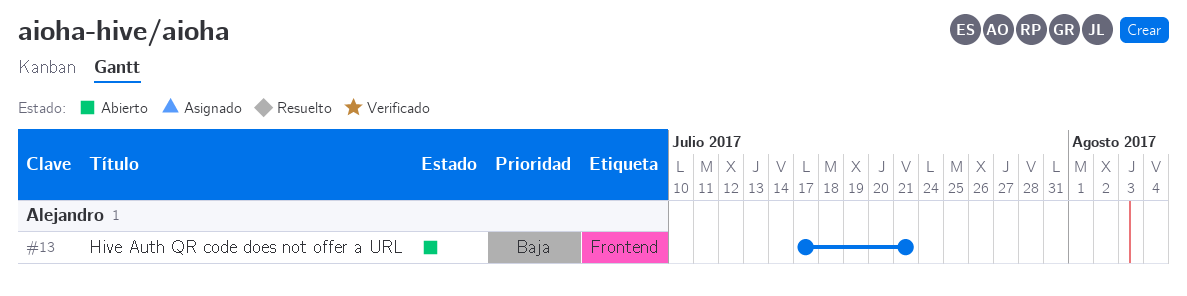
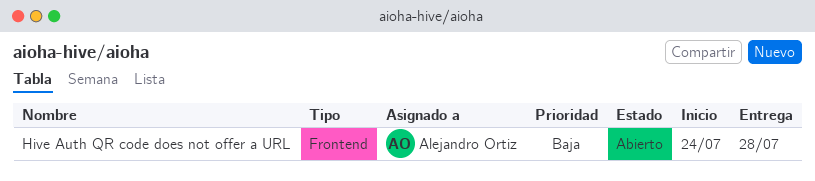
Hive Auth QR code does not offer a URL, start: Jul 17 -> Jul 24
Hive Auth QR code does not offer a URL, due: Jul 21 -> Jul 28

